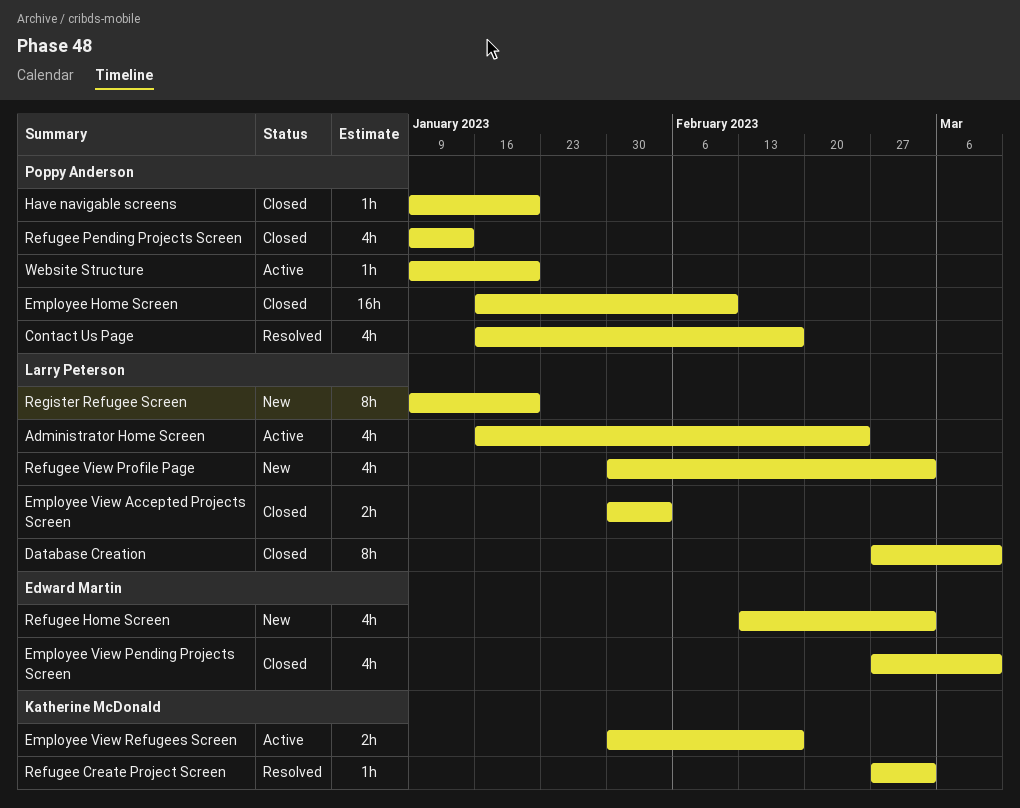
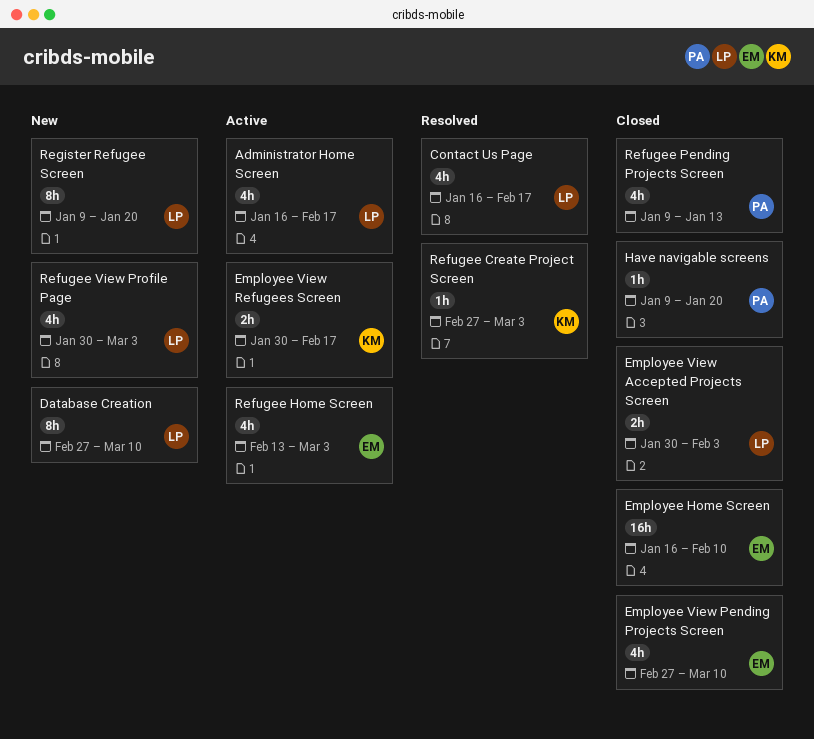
Administrator Home Screen, due: Feb 24 -> Feb 17
Contact Us Page, owner: Poppy Anderson -> Larry Peterson
Database Creation, status: Closed -> New
Employee Home Screen, owner: Poppy Anderson -> Edward Martin
Refugee Home Screen, status: New -> Active
Website Structure: present -> none

